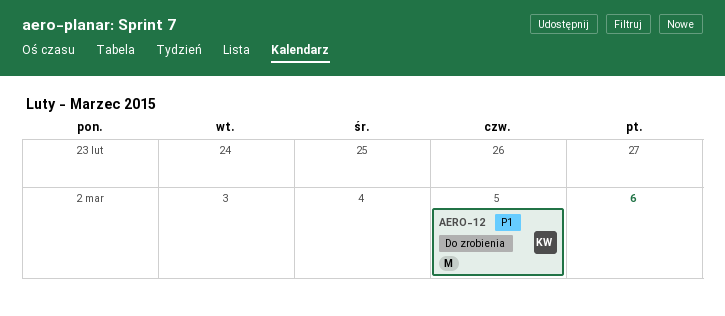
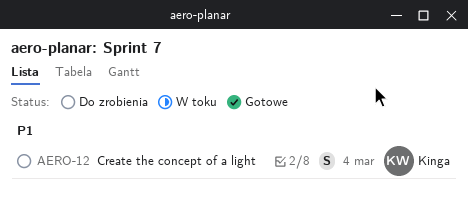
AERO-12, estimate: M -> S
AERO-12, due: Mar 5 -> Mar 4

